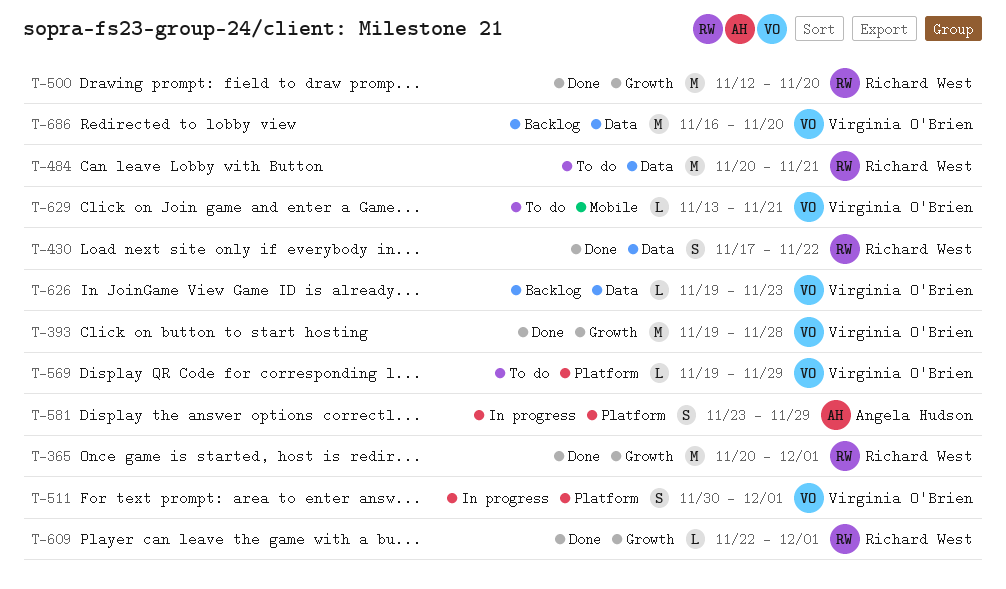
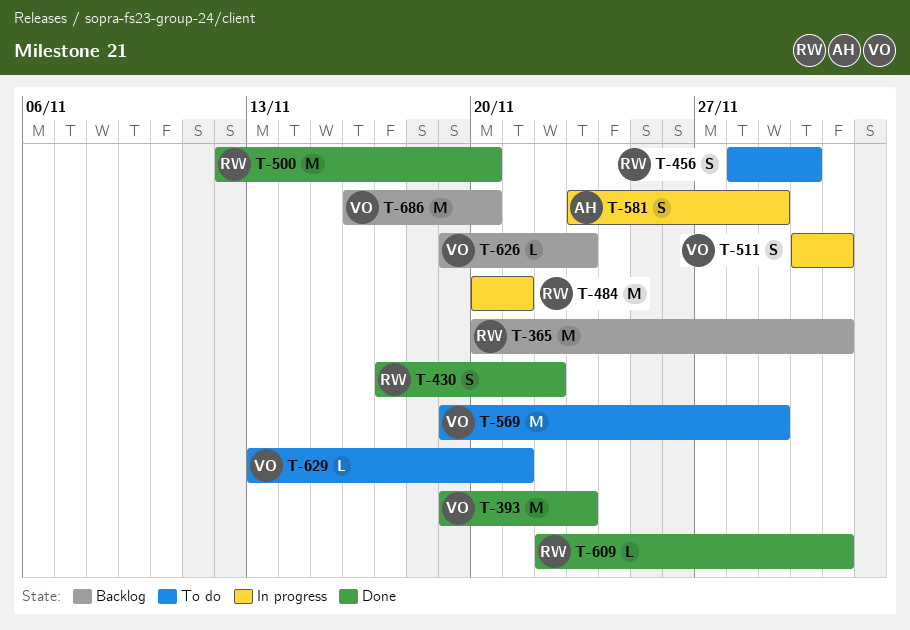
T-365, status: Done -> Backlog
T-393, due: Nov 28 -> Nov 23
T-456: none -> present
T-484, status: To do -> In progress
T-569, estimate: L -> M

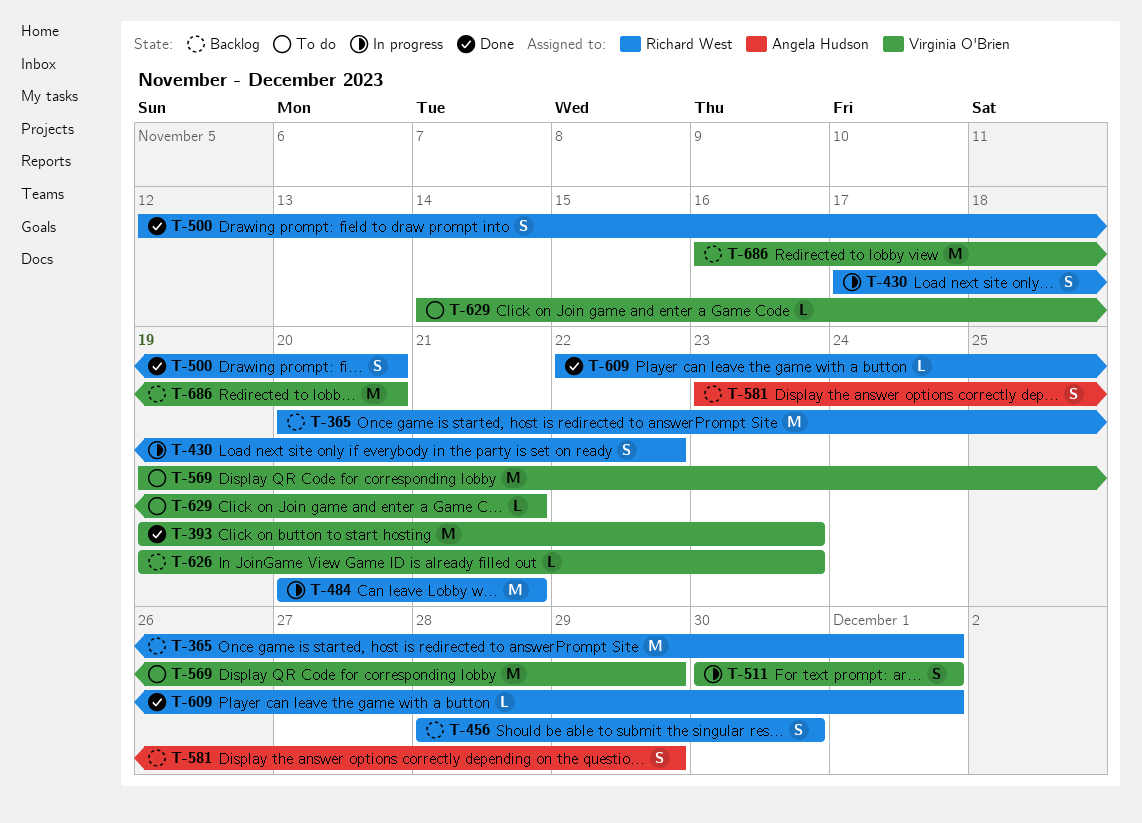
T-430, status: Done -> In progress
T-456, status: To do -> Backlog
T-500, estimate: M -> S
T-581, status: In progress -> Backlog
T-629, start: Nov 13 -> Nov 14

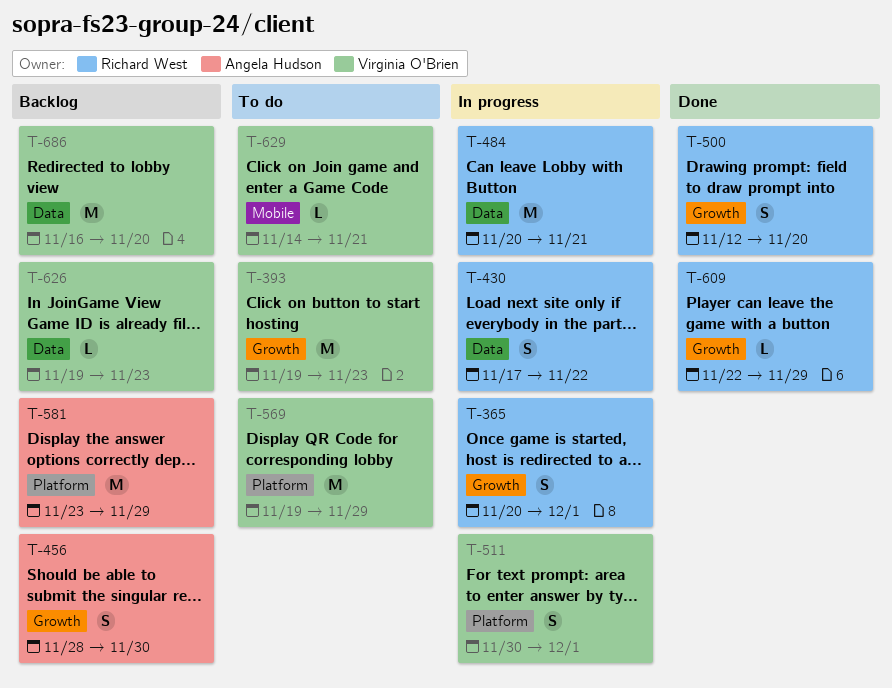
T-365, status: Backlog -> In progress
T-365, estimate: M -> S
T-393, status: Done -> To do
T-456, owner: Richard West -> Angela Hudson
T-581, estimate: S -> M
T-609, due: Dec 1 -> Nov 29

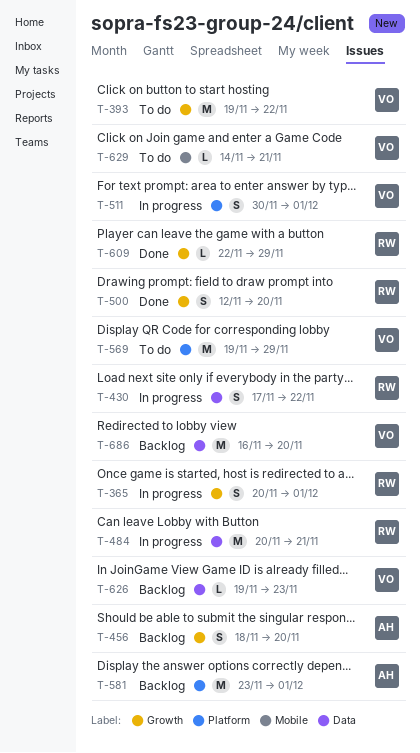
T-393, due: Nov 23 -> Nov 22
T-456, start: Nov 28 -> Nov 18
T-456, due: Nov 30 -> Nov 20
T-581, due: Nov 29 -> Dec 1

